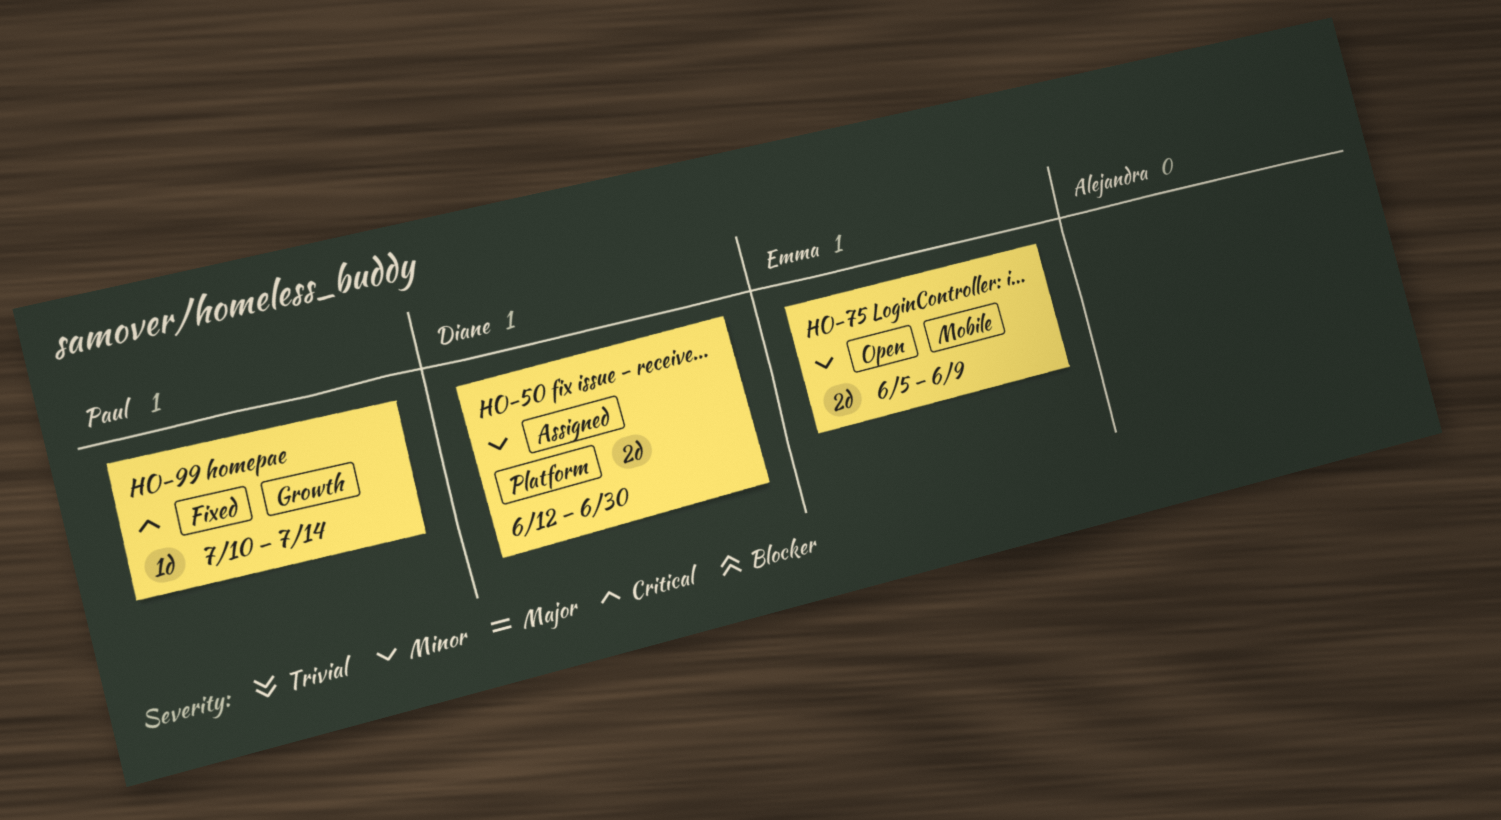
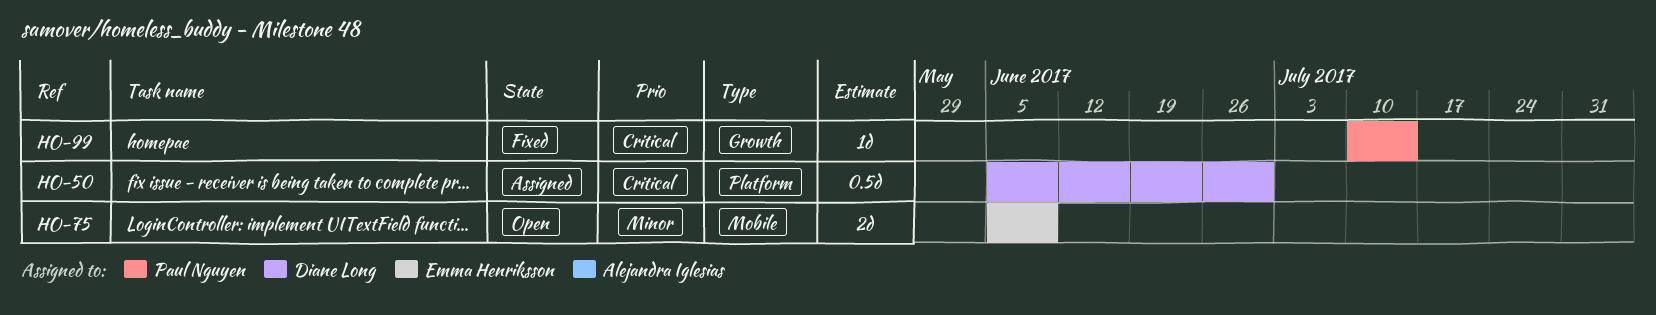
HO-50, priority: Minor -> Critical
HO-50, estimate: 2d -> 0.5d
HO-50, start: Jun 12 -> Jun 5

